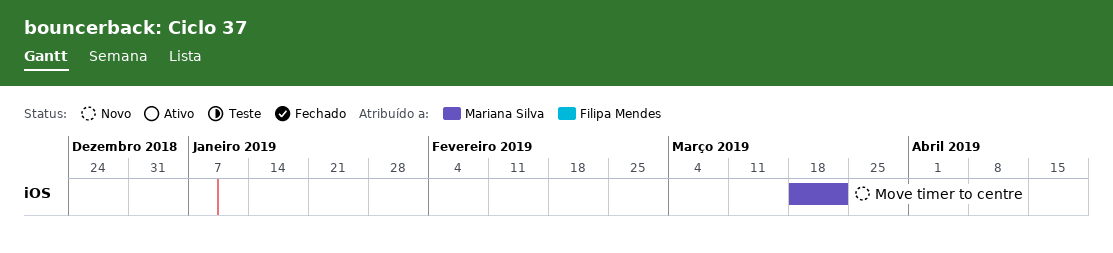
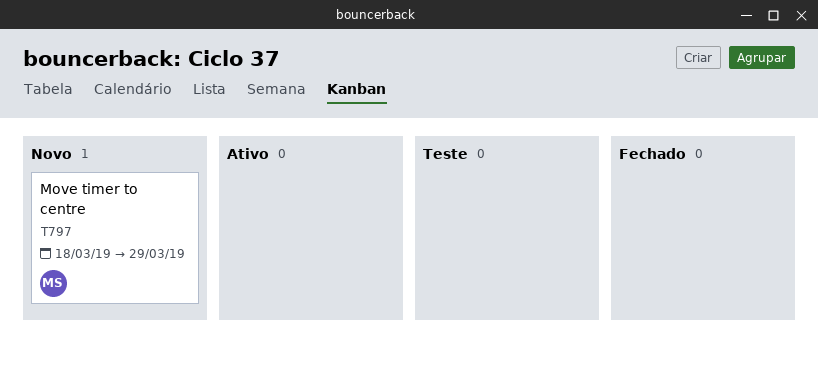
Move timer to centre, due: Mar 22 -> Mar 29

